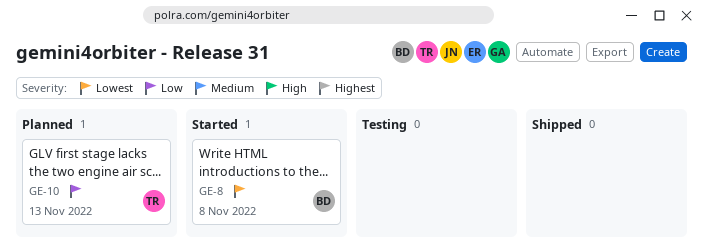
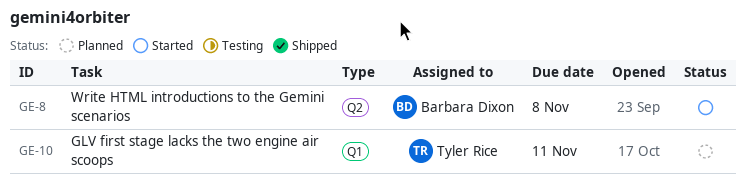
GE-10, due: Nov 13 -> Nov 11

